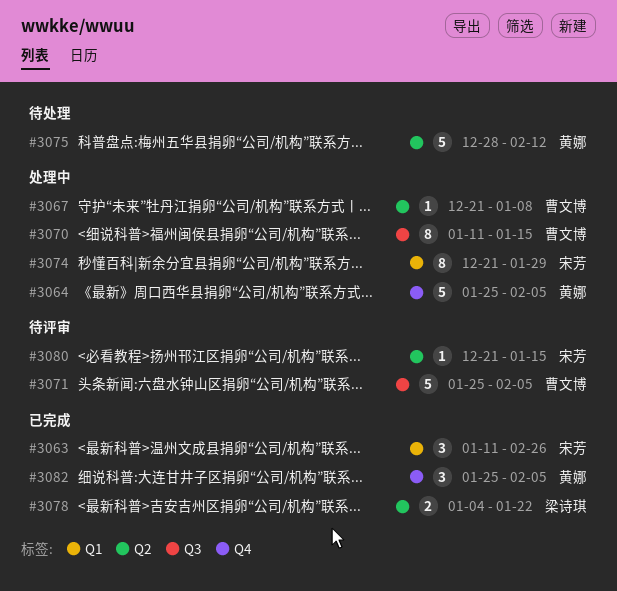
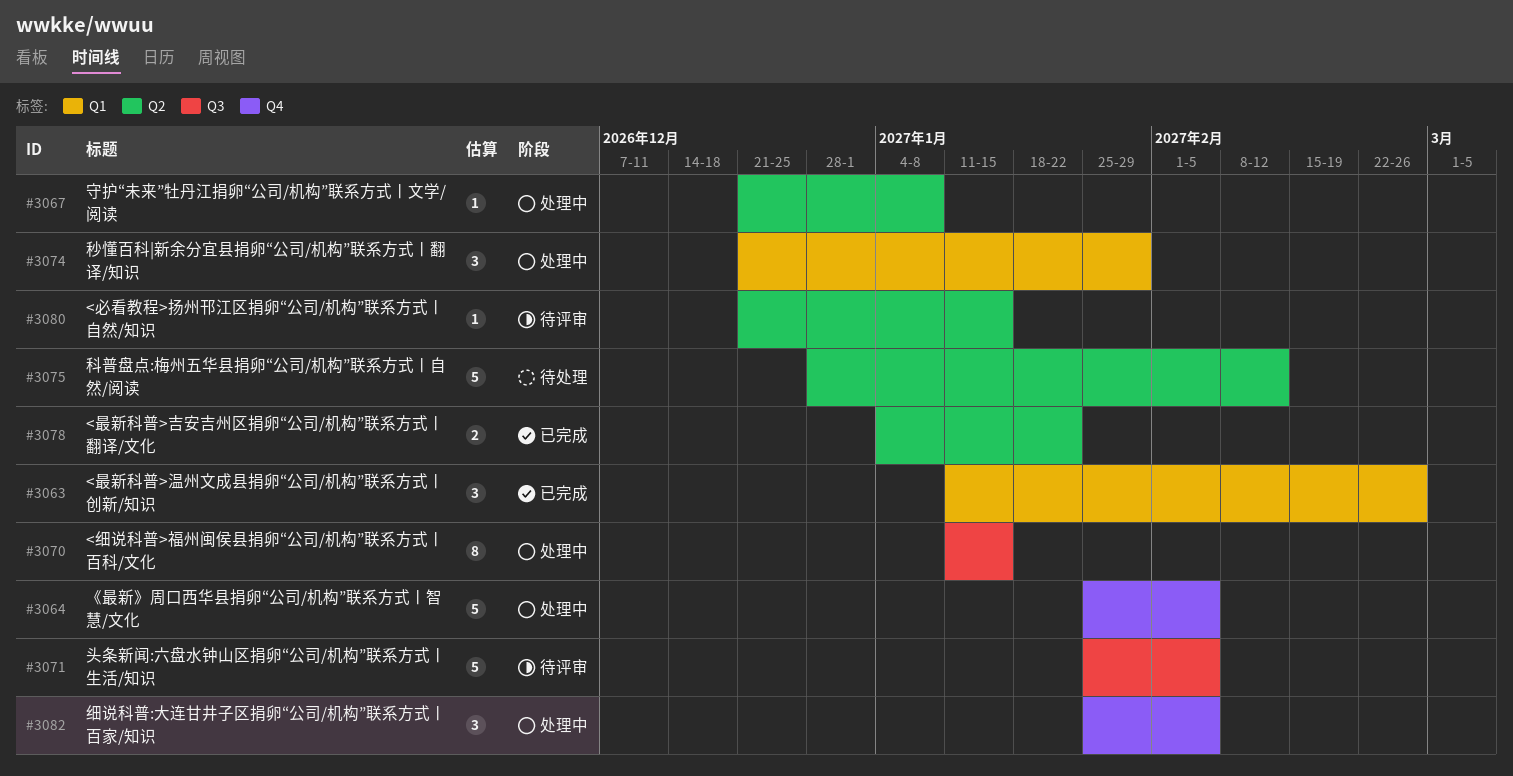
#3074, estimate: 8 -> 3
#3082, status: 已完成 -> 处理中

